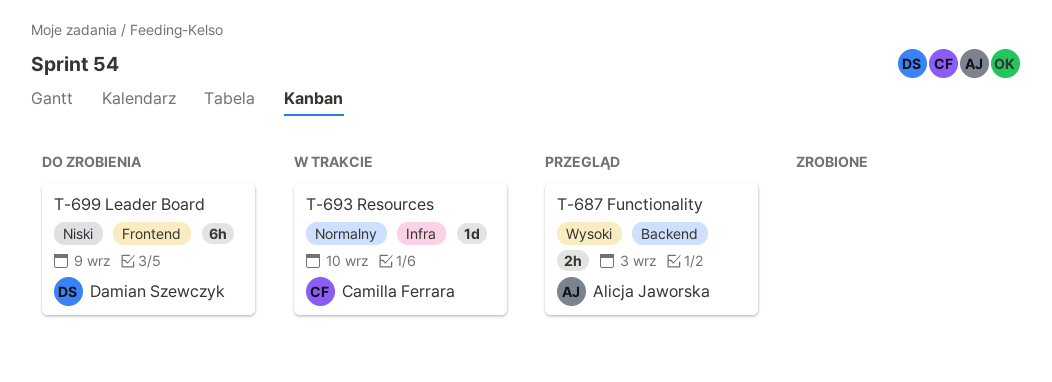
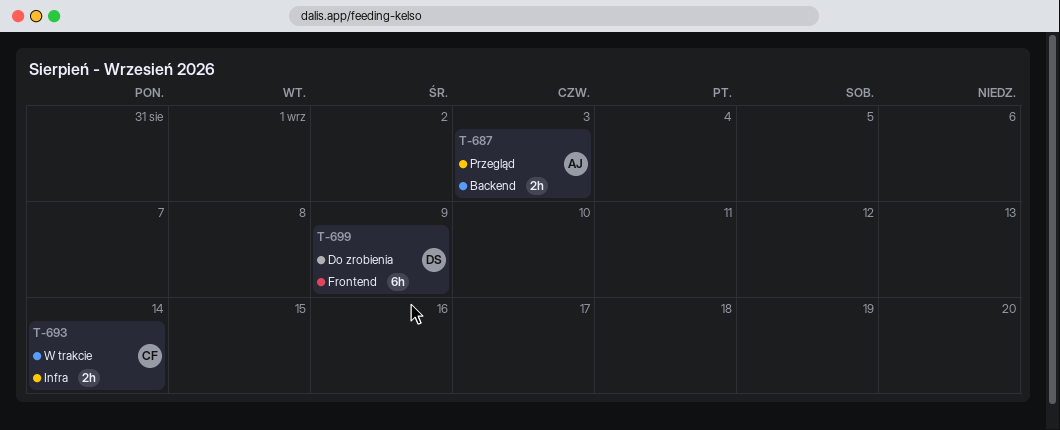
T-693, estimate: 1d -> 2h
T-693, due: Sep 10 -> Sep 14

